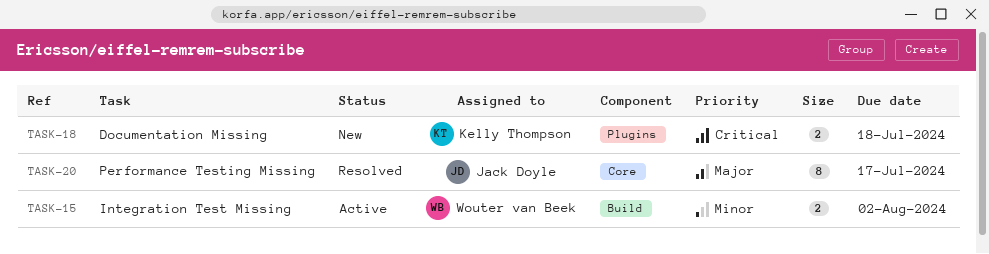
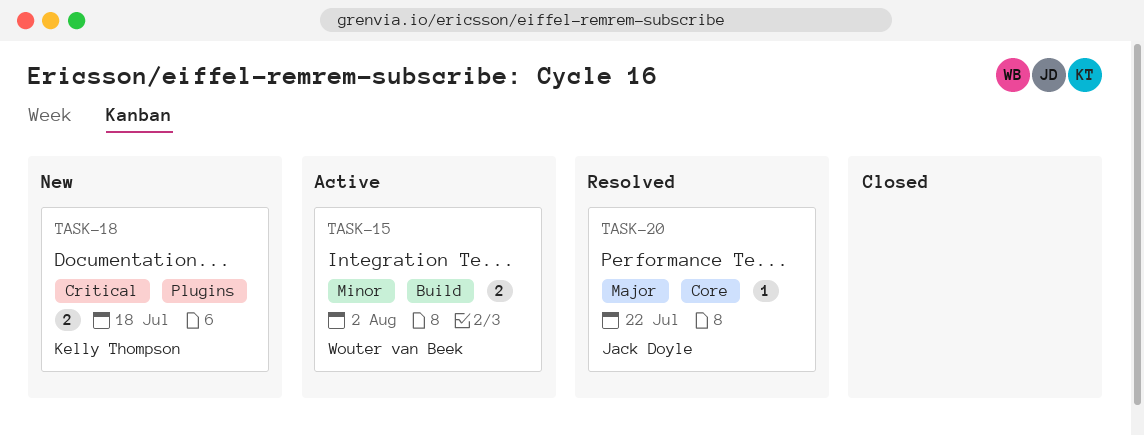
TASK-20, estimate: 8 -> 1
TASK-20, due: Jul 17 -> Jul 22

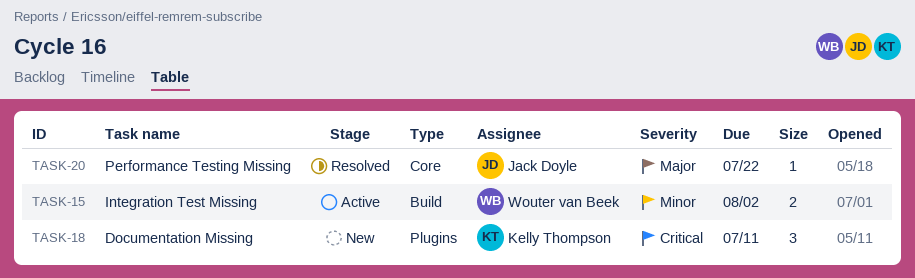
TASK-18, estimate: 2 -> 3
TASK-18, due: Jul 18 -> Jul 11

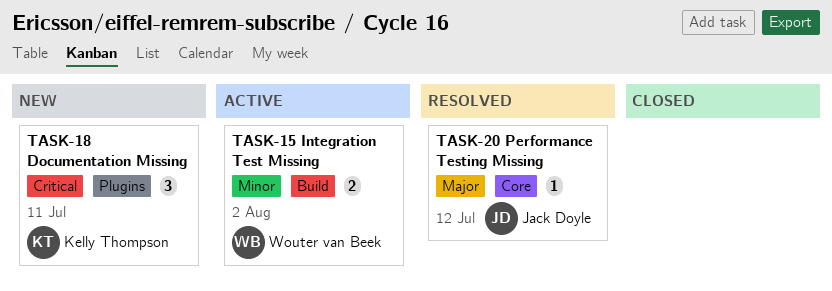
TASK-20, due: Jul 22 -> Jul 12

